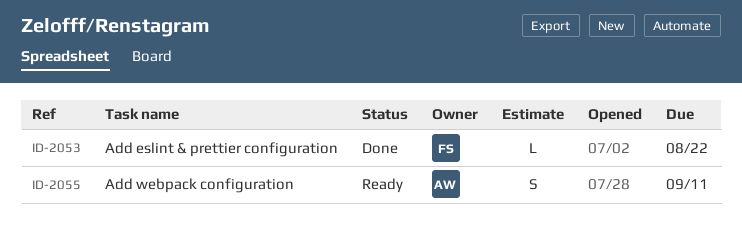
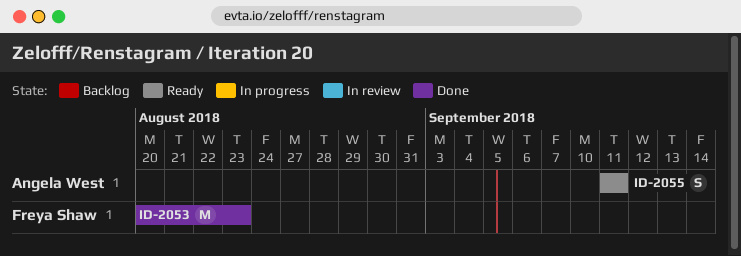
ID-2053, estimate: L -> M
ID-2053, due: Aug 22 -> Aug 23

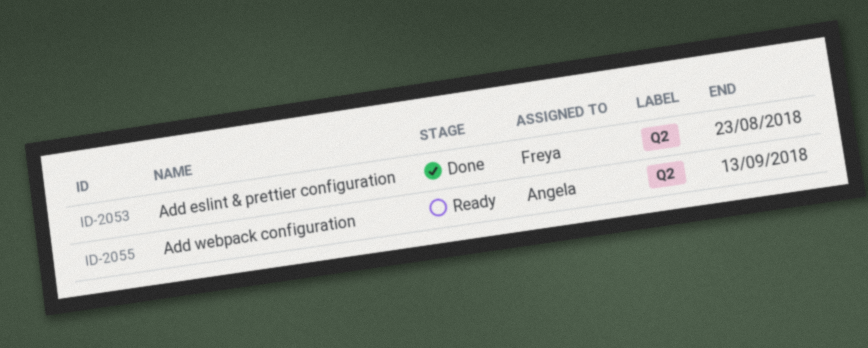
ID-2055, due: Sep 11 -> Sep 13

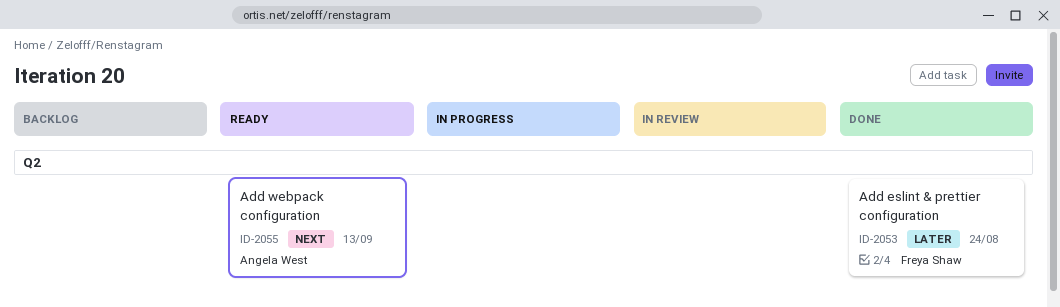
ID-2053, due: Aug 23 -> Aug 24

